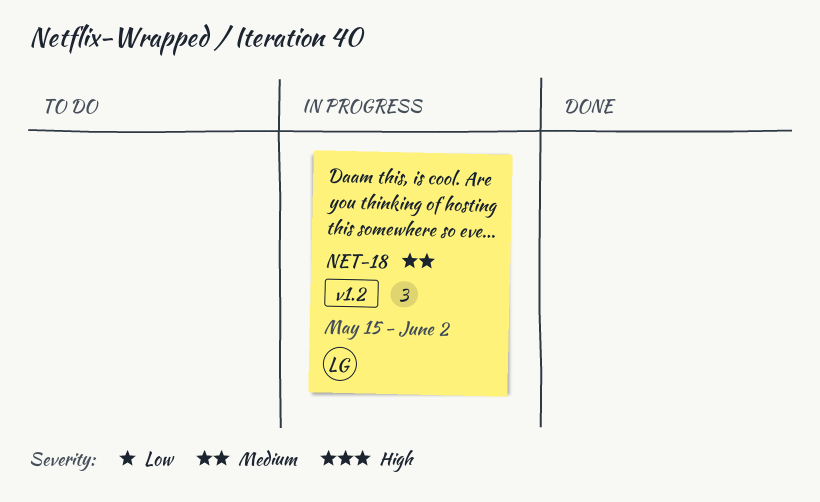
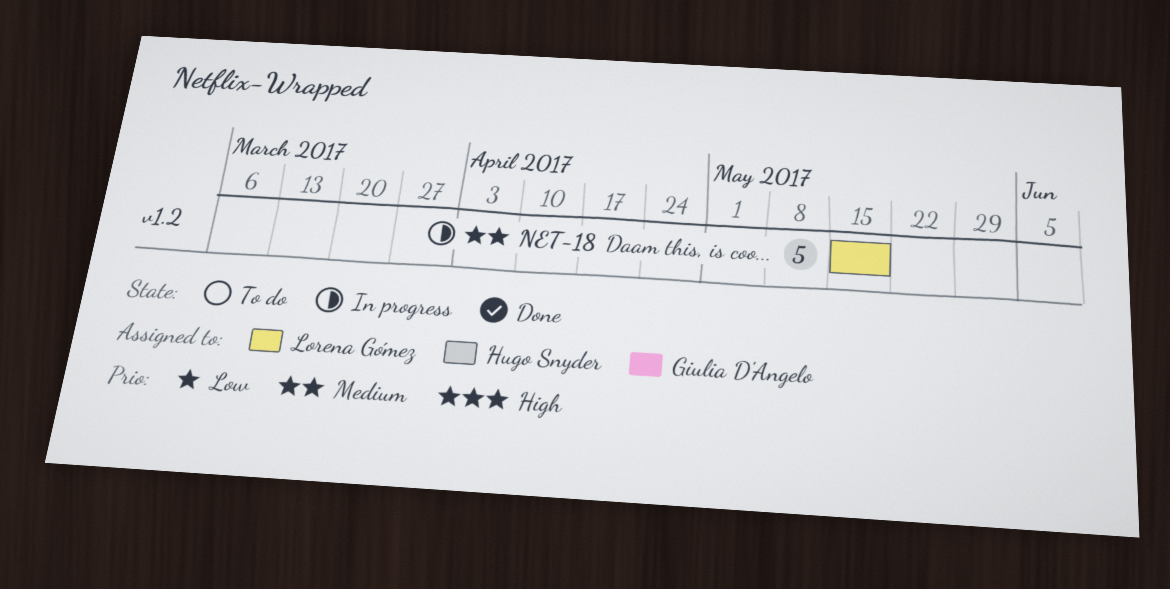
NET-18, estimate: 3 -> 5
NET-18, due: Jun 2 -> May 19

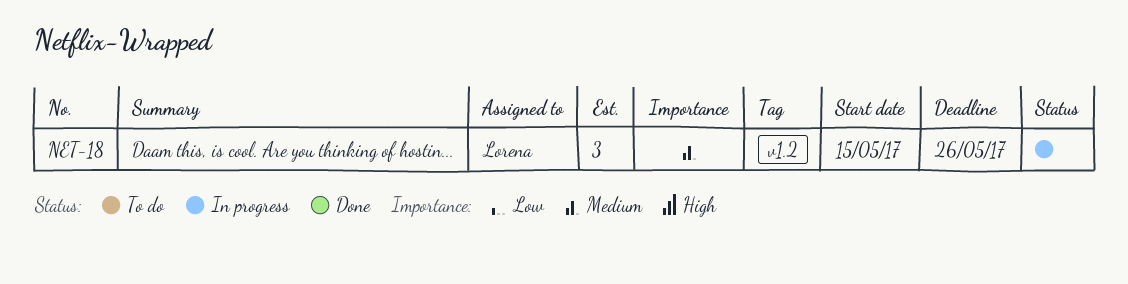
NET-18, estimate: 5 -> 3
NET-18, due: May 19 -> May 26

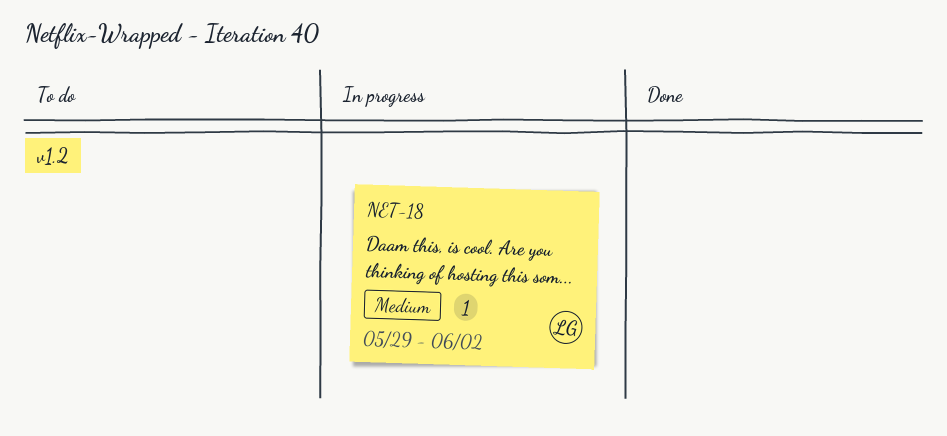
NET-18, estimate: 3 -> 1
NET-18, start: May 15 -> May 29
NET-18, due: May 26 -> Jun 2

